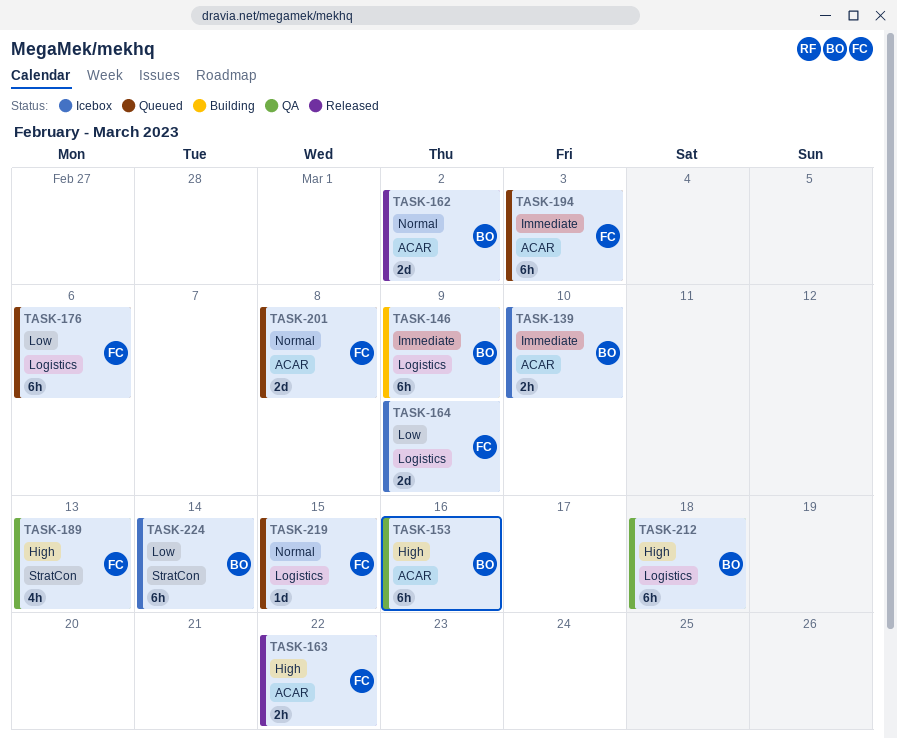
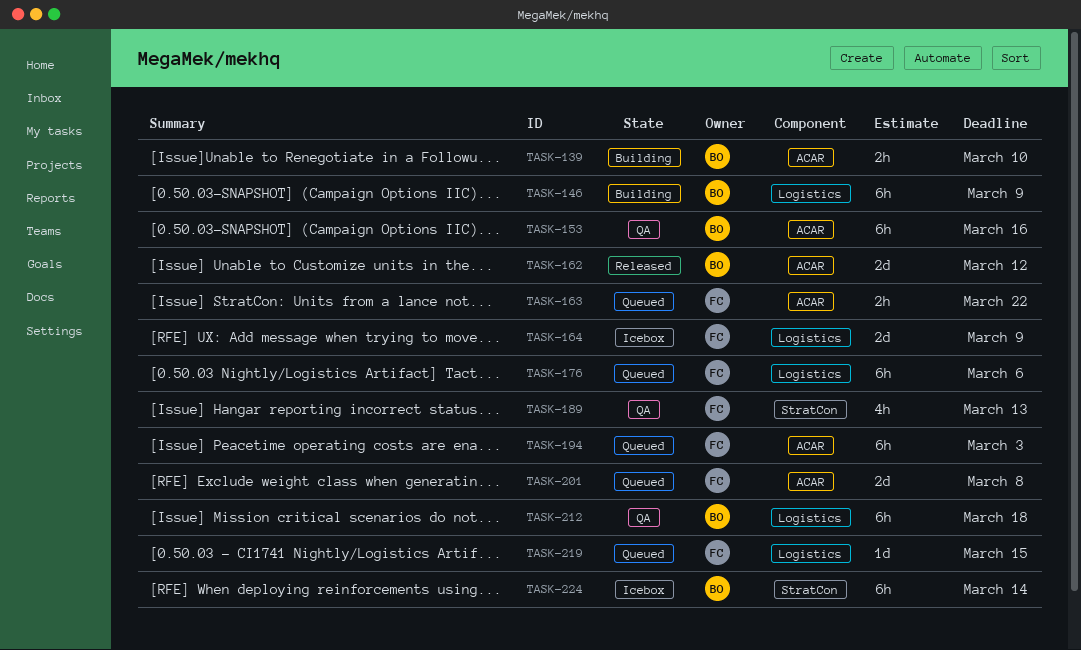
TASK-139, status: Icebox -> Building
TASK-162, due: Mar 2 -> Mar 12
TASK-163, status: Released -> Queued

